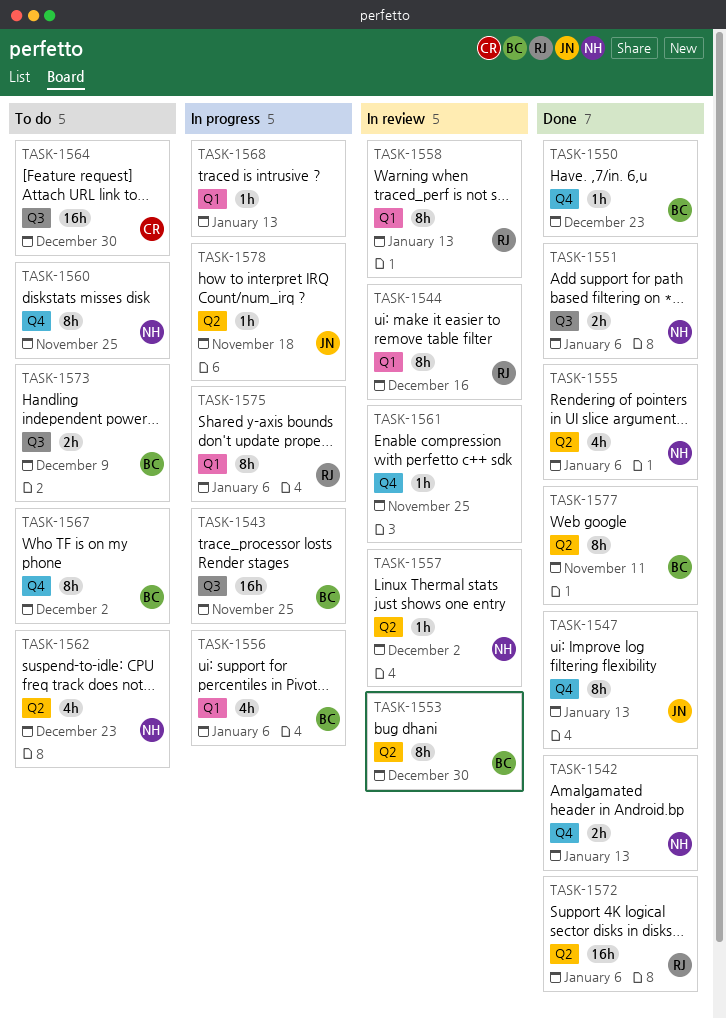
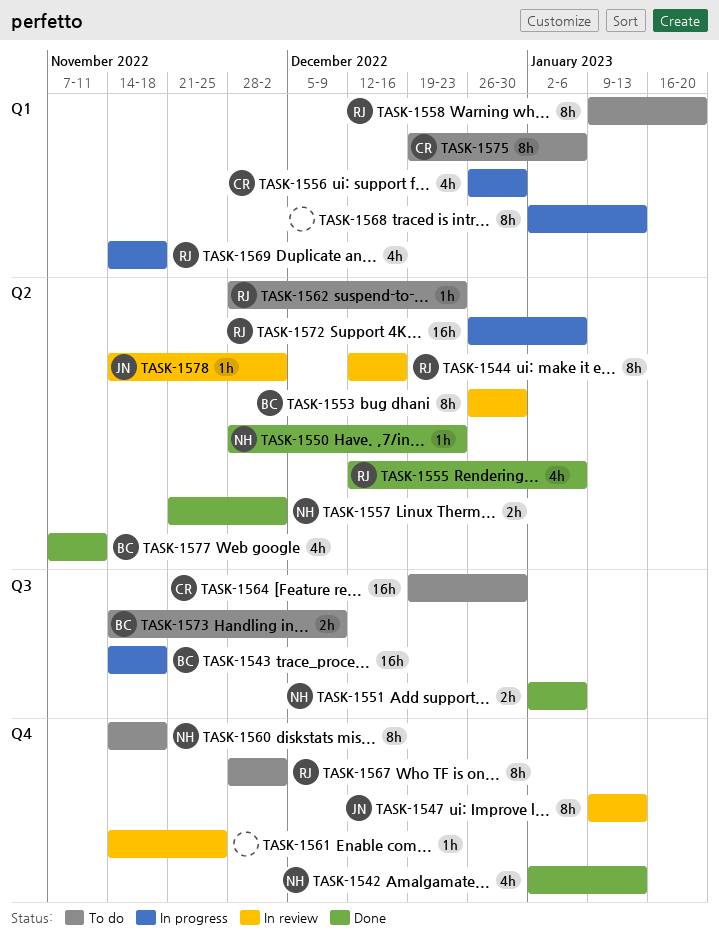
TASK-1542, estimate: 2h -> 4h
TASK-1543, due: Nov 25 -> Nov 18
TASK-1544, label: Q1 -> Q2
TASK-1547, status: Done -> In review
TASK-1550, owner: BC -> NH
TASK-1550, label: Q4 -> Q2
TASK-1555, owner: NH -> RJ
TASK-1556, owner: BC -> CR
TASK-1556, due: Jan 6 -> Dec 30
TASK-1557, status: In review -> Done
TASK-1557, estimate: 1h -> 2h
TASK-1558, status: In review -> To do
TASK-1558, due: Jan 13 -> Jan 20
TASK-1560, due: Nov 25 -> Nov 18
TASK-1562, owner: NH -> RJ
TASK-1562, estimate: 4h -> 1h
TASK-1567, owner: BC -> RJ
TASK-1568, estimate: 1h -> 8h
TASK-1569: none -> present
TASK-1572, status: Done -> In progress
TASK-1575, status: In progress -> To do
TASK-1575, owner: RJ -> CR
TASK-1577, estimate: 8h -> 4h
TASK-1578, status: In progress -> In review
TASK-1578, due: Nov 18 -> Dec 2

